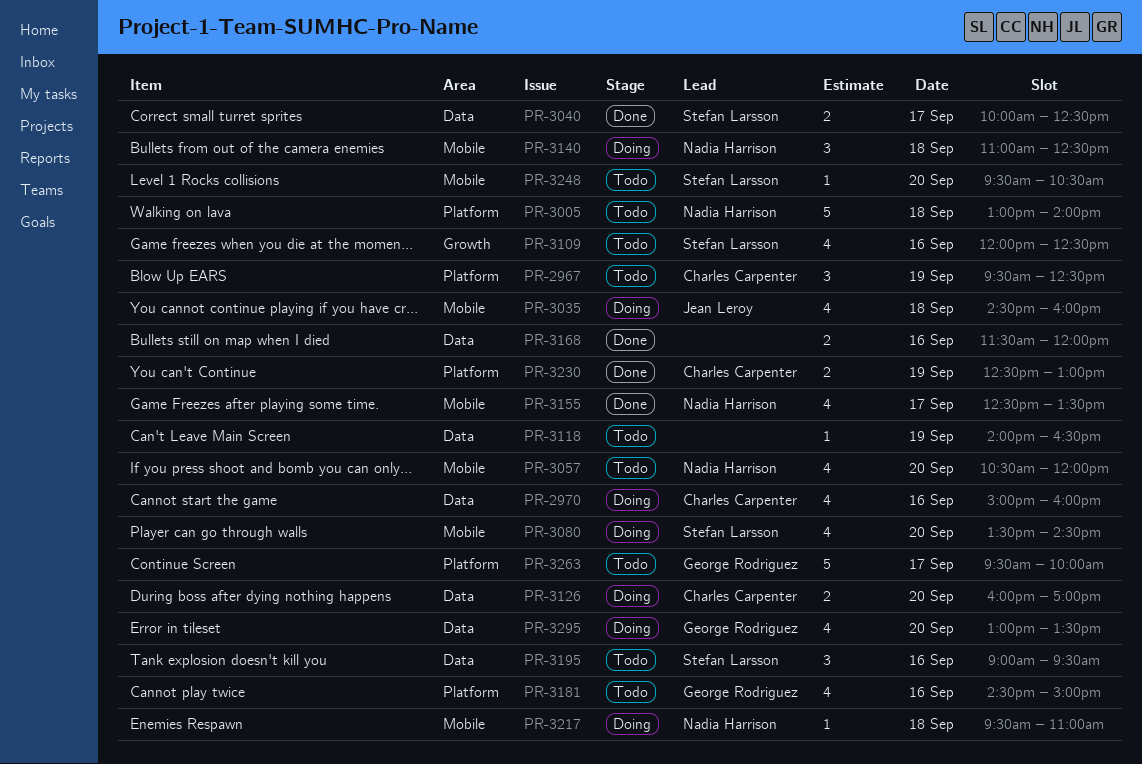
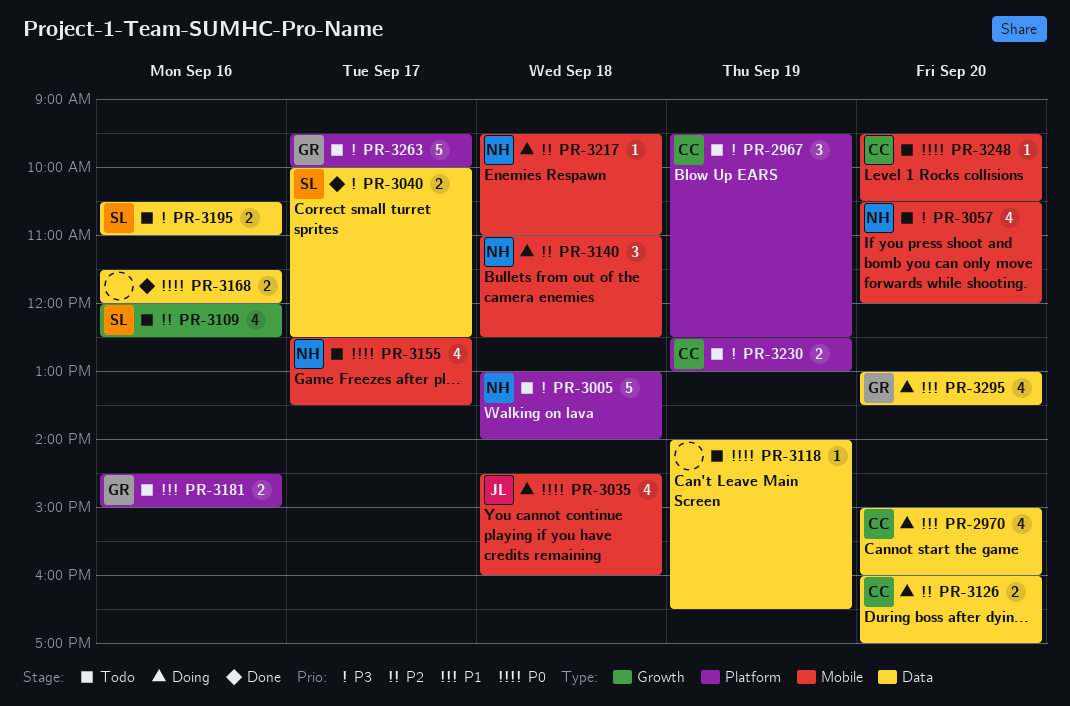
PR-2970, day: Sep 16 -> Sep 20
PR-3080: present -> none
PR-3155, status: Done -> Todo
PR-3181, estimate: 4 -> 2
PR-3195, estimate: 3 -> 2
PR-3195, begins: 09:00 -> 10:30
PR-3195, ends: 09:30 -> 11:00
PR-3230, status: Done -> Todo
PR-3248, owner: Stefan Larsson -> Charles Carpenter

